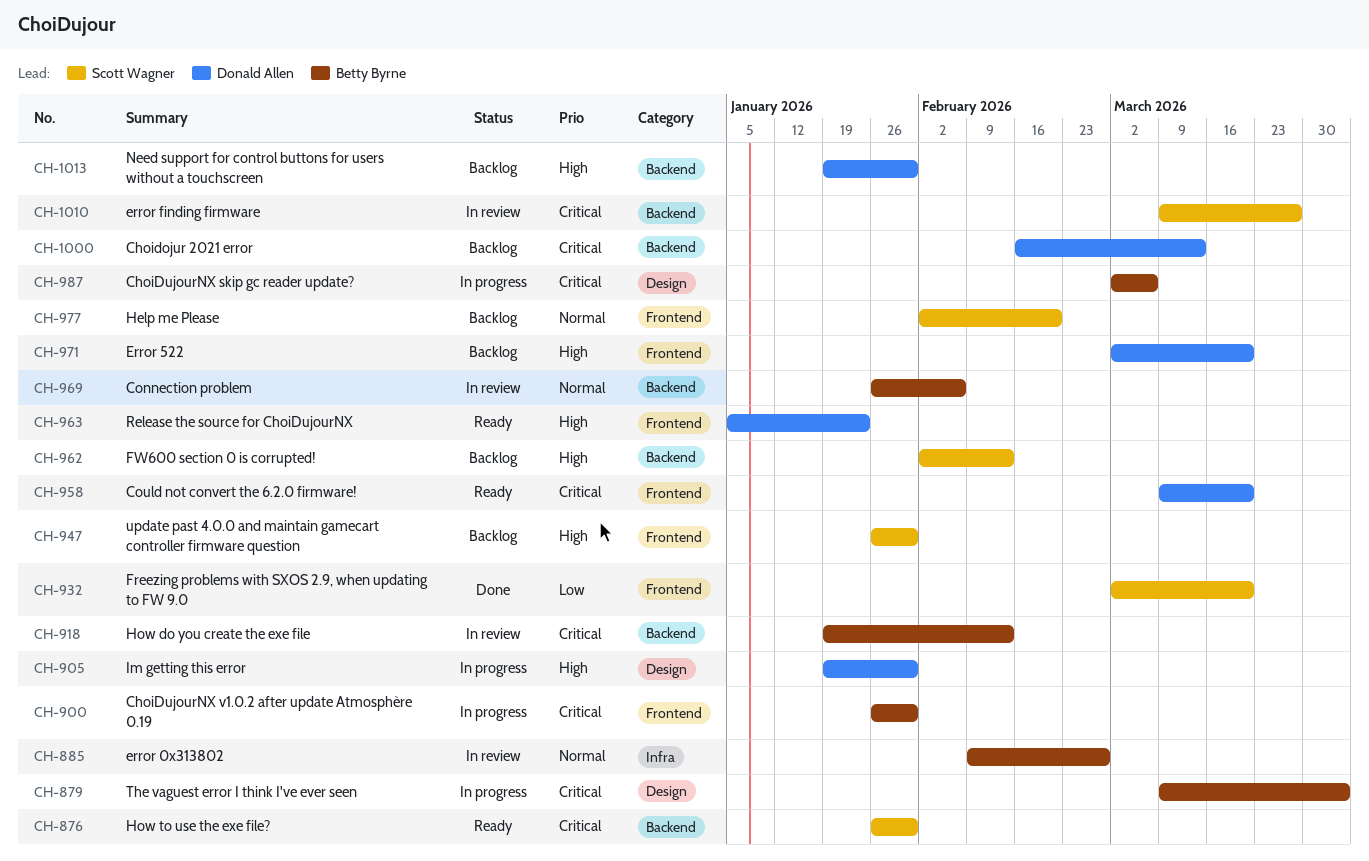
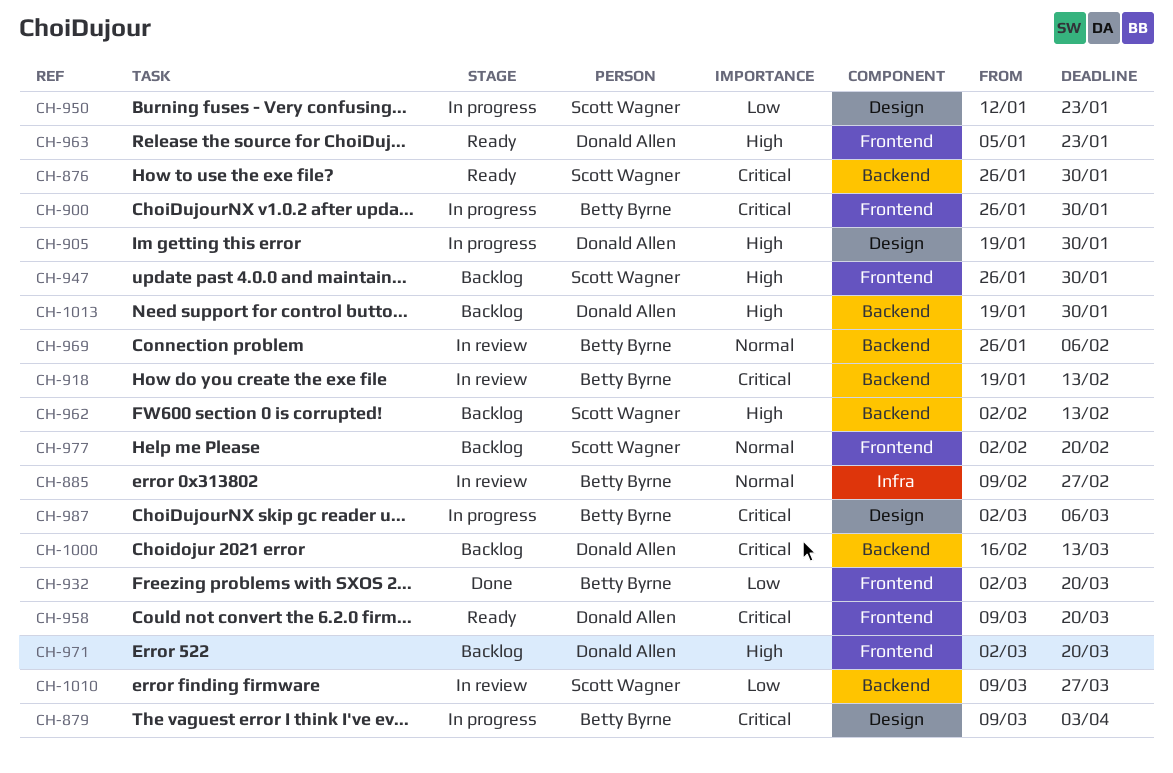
CH-932, owner: Scott Wagner -> Betty Byrne
CH-950: none -> present
CH-1010, priority: Critical -> Low

